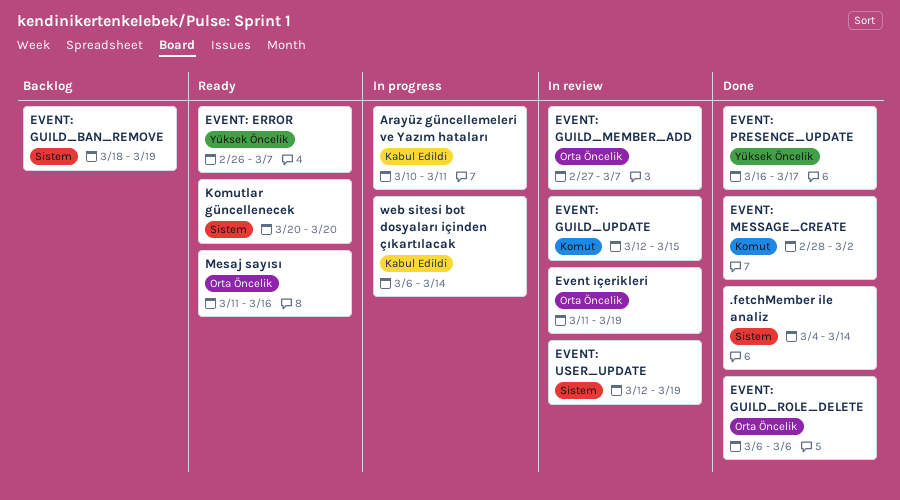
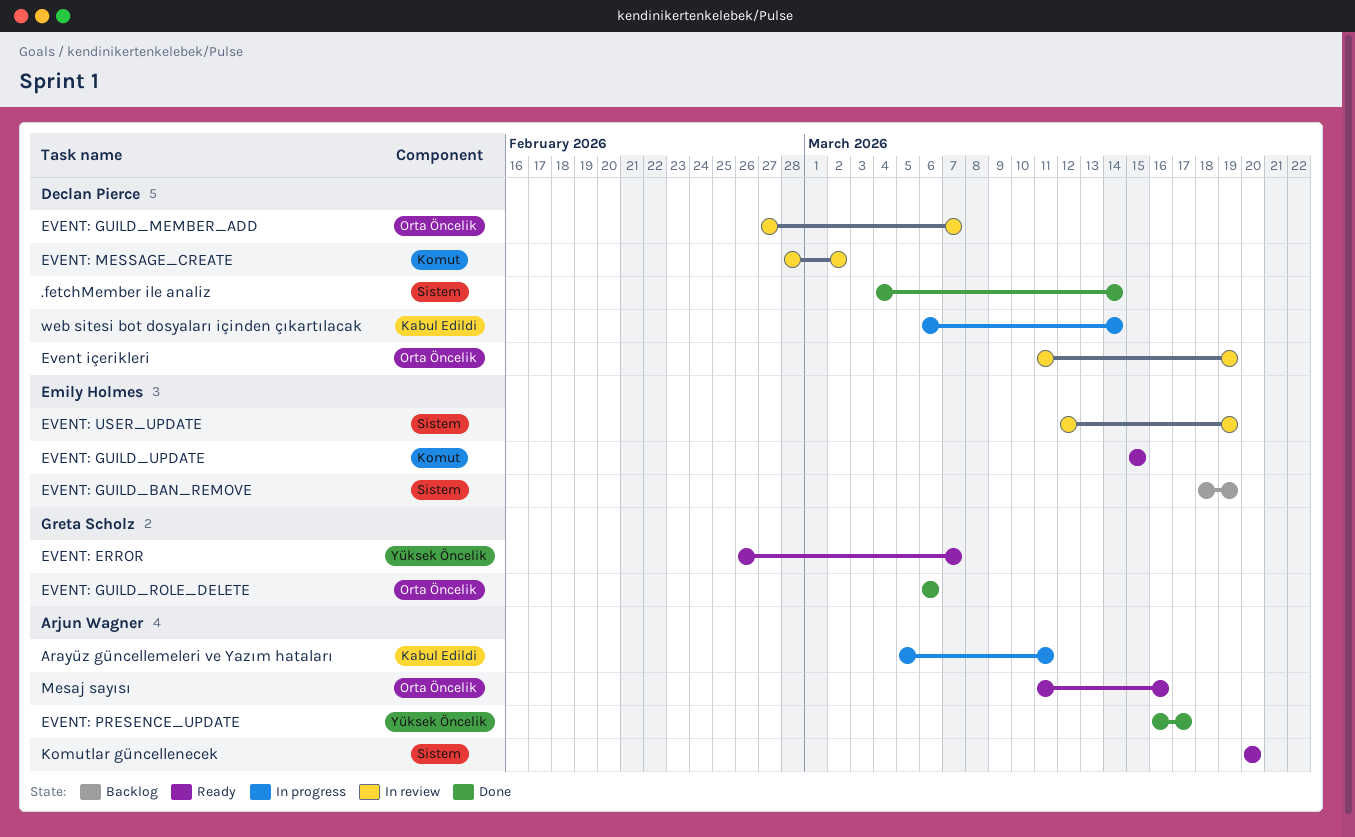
Arayüz güncellemeleri ve Yazım hataları, start: Mar 10 -> Mar 5
EVENT: GUILD_UPDATE, status: In review -> Ready
EVENT: GUILD_UPDATE, start: Mar 12 -> Mar 15
EVENT: MESSAGE_CREATE, status: Done -> In review

